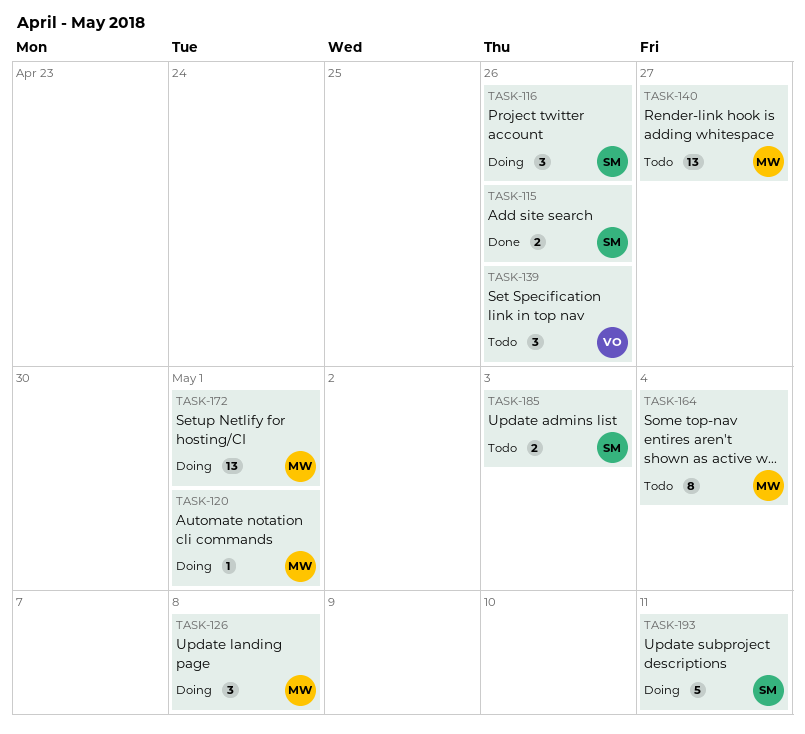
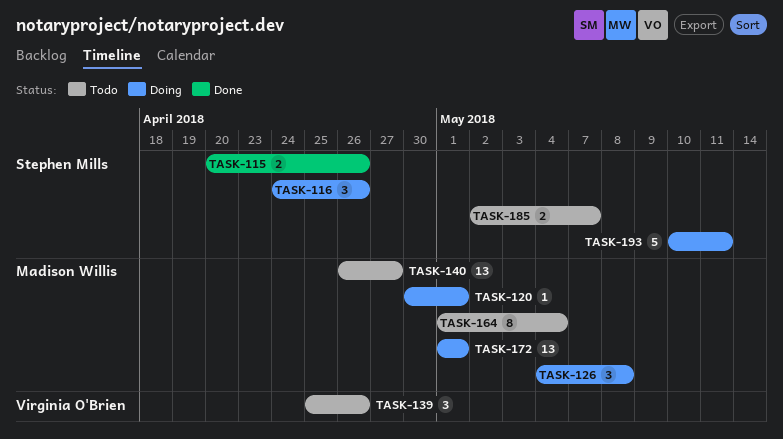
TASK-185, due: May 3 -> May 7

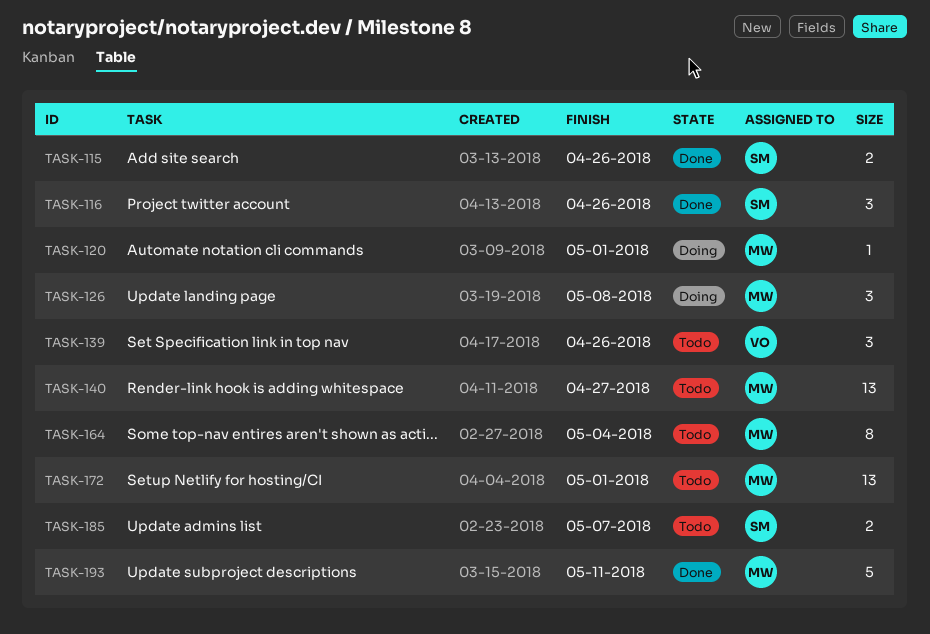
TASK-116, status: Doing -> Done
TASK-172, status: Doing -> Todo
TASK-193, status: Doing -> Done
TASK-193, owner: Stephen Mills -> Madison Willis

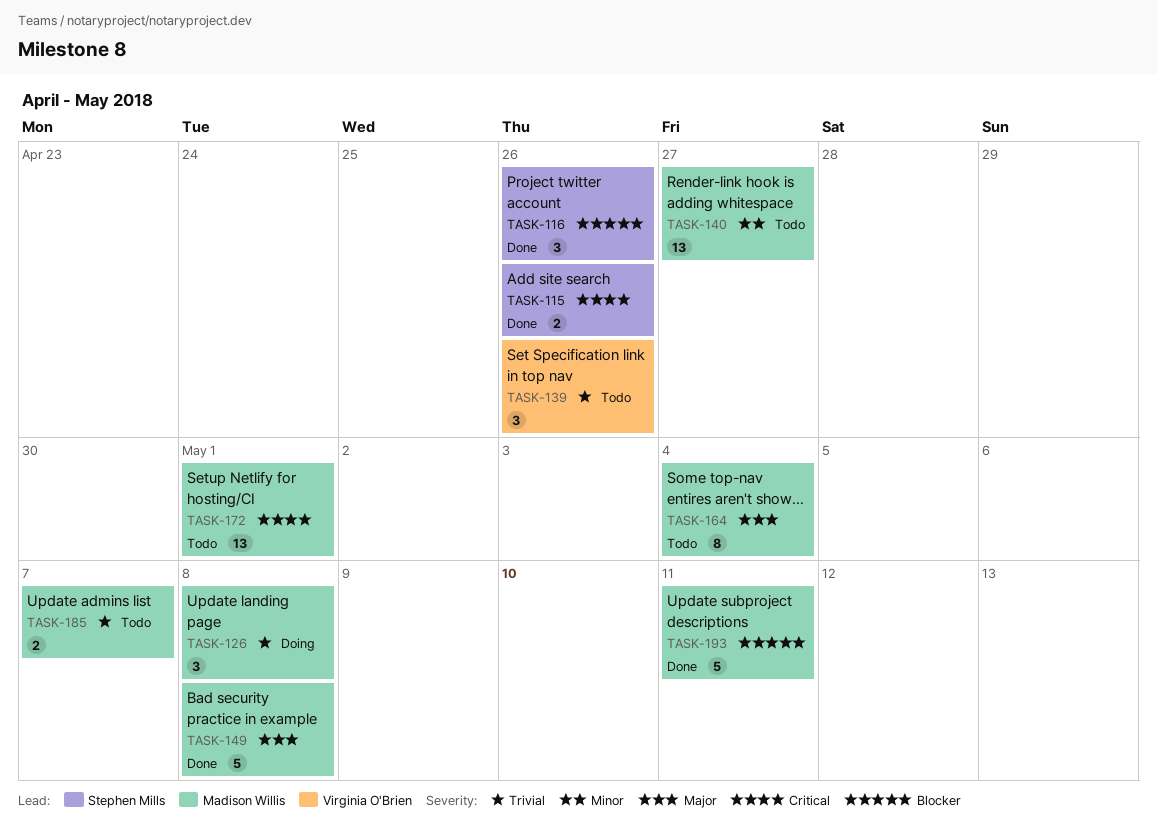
TASK-120: present -> none
TASK-149: none -> present
TASK-185, owner: Stephen Mills -> Madison Willis

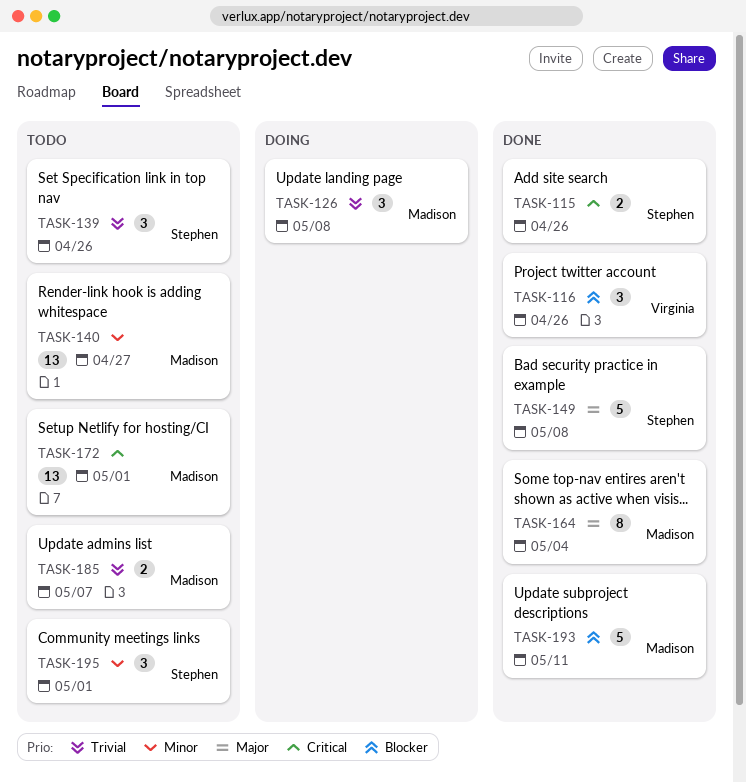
TASK-116, owner: Stephen Mills -> Virginia O'Brien
TASK-139, owner: Virginia O'Brien -> Stephen Mills
TASK-149, owner: Madison Willis -> Stephen Mills
TASK-164, status: Todo -> Done
TASK-195: none -> present

